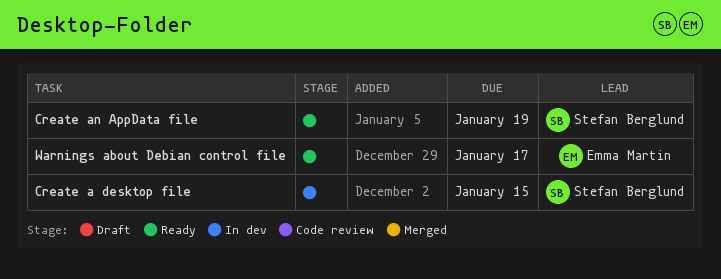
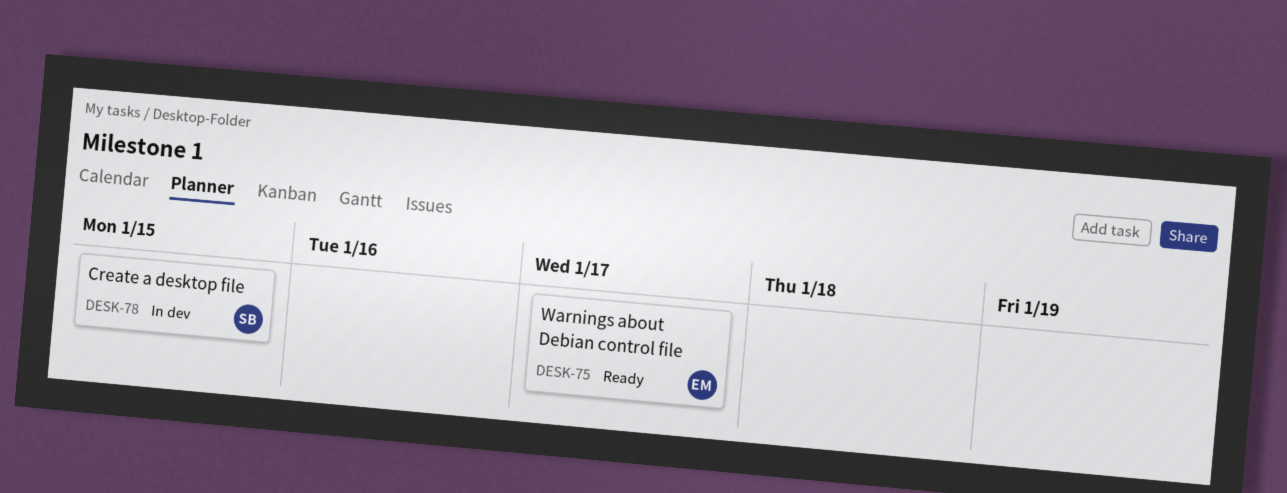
Create an AppData file: present -> none

